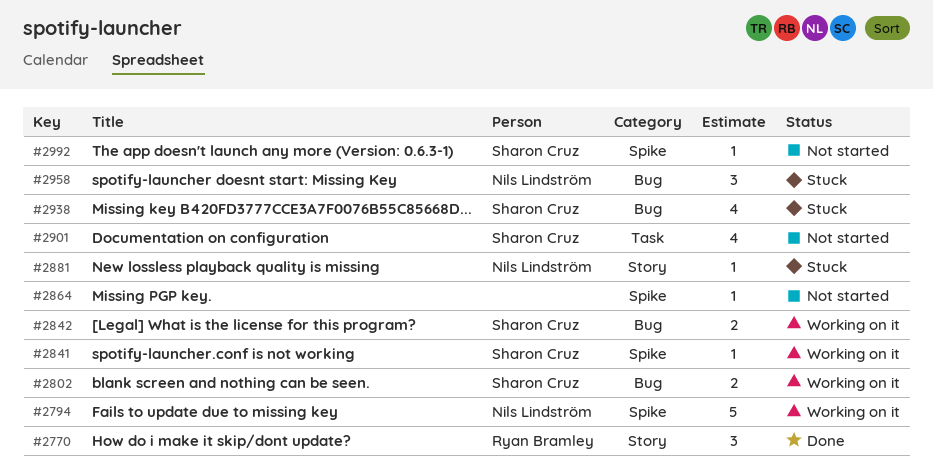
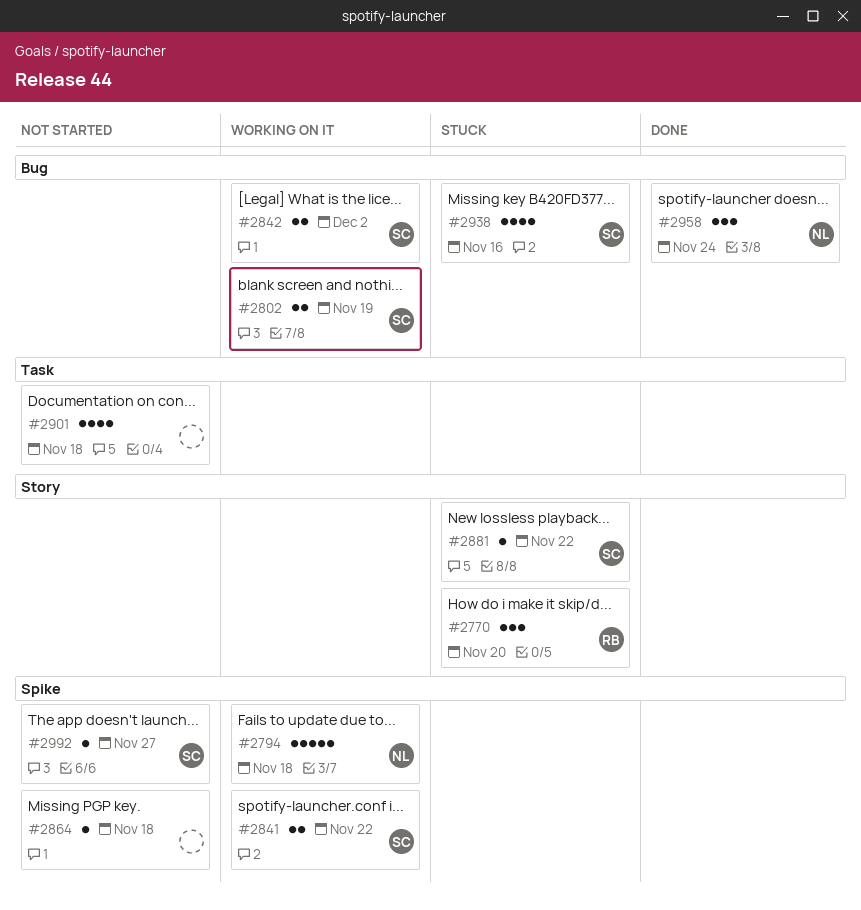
#2770, status: Done -> Stuck
#2841, estimate: 1 -> 2
#2881, owner: Nils Lindström -> Sharon Cruz
#2901, owner: Sharon Cruz -> none
#2958, status: Stuck -> Done

